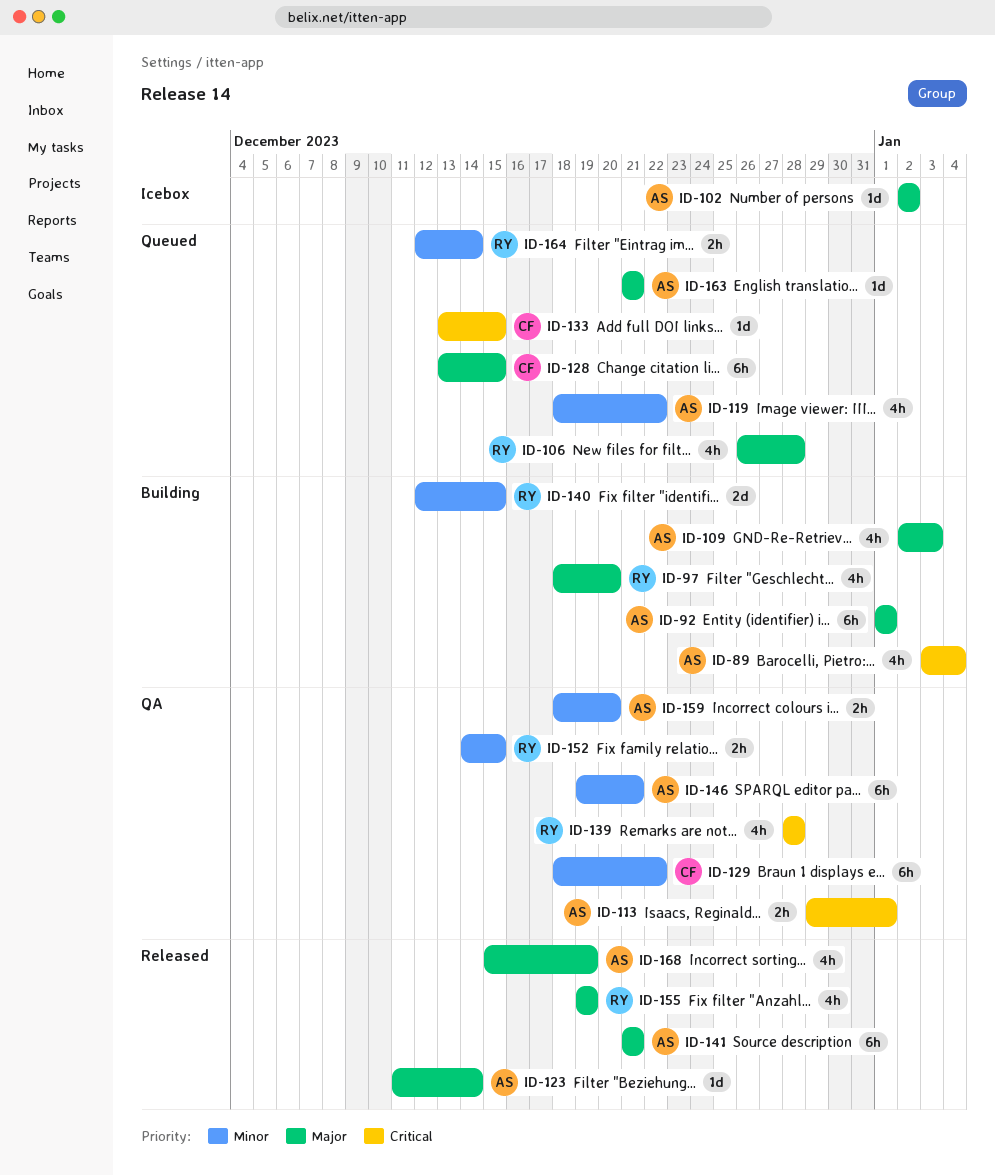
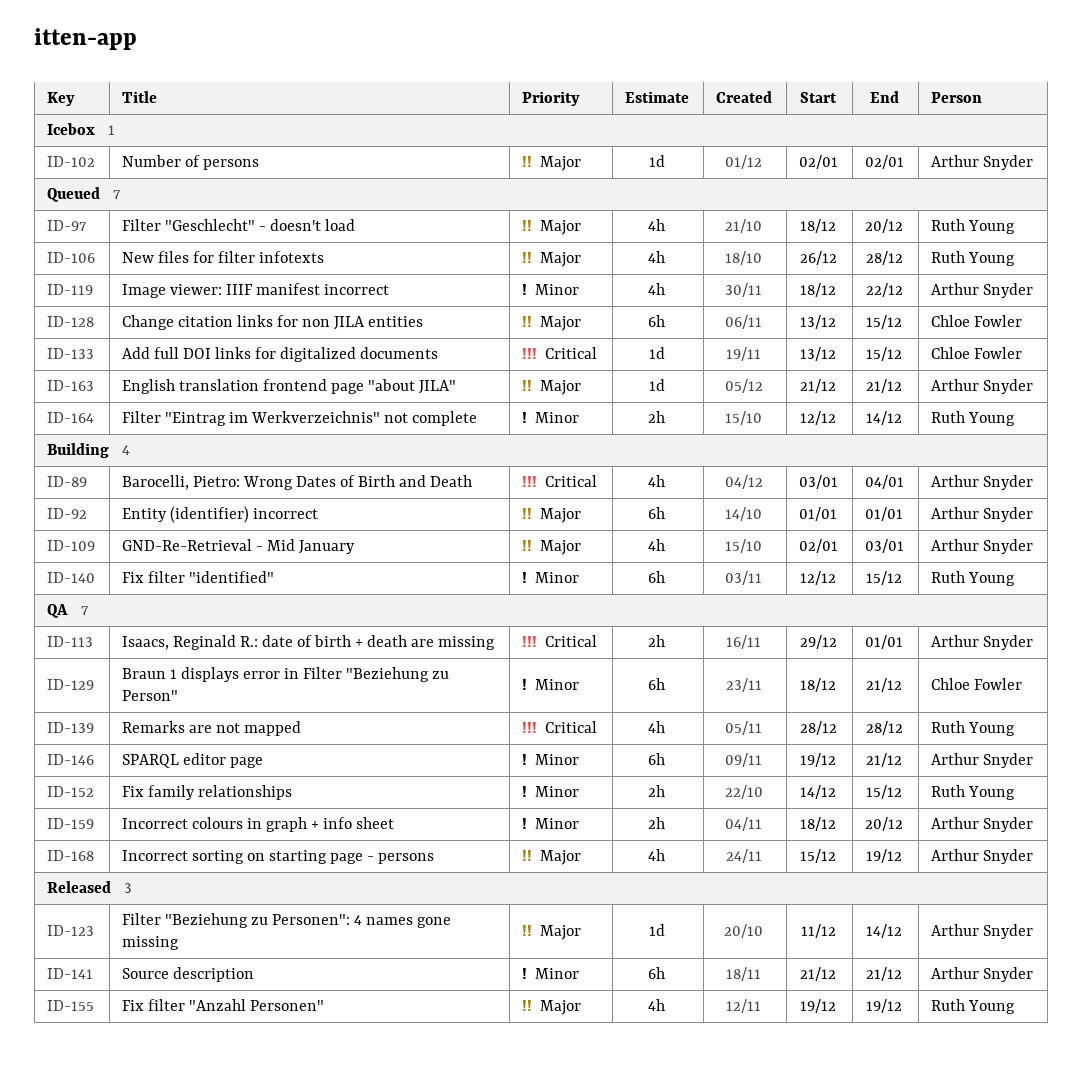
ID-97, status: Building -> Queued
ID-129, due: Dec 22 -> Dec 21
ID-140, estimate: 2d -> 6h
ID-141, priority: Major -> Minor
ID-168, status: Released -> QA

